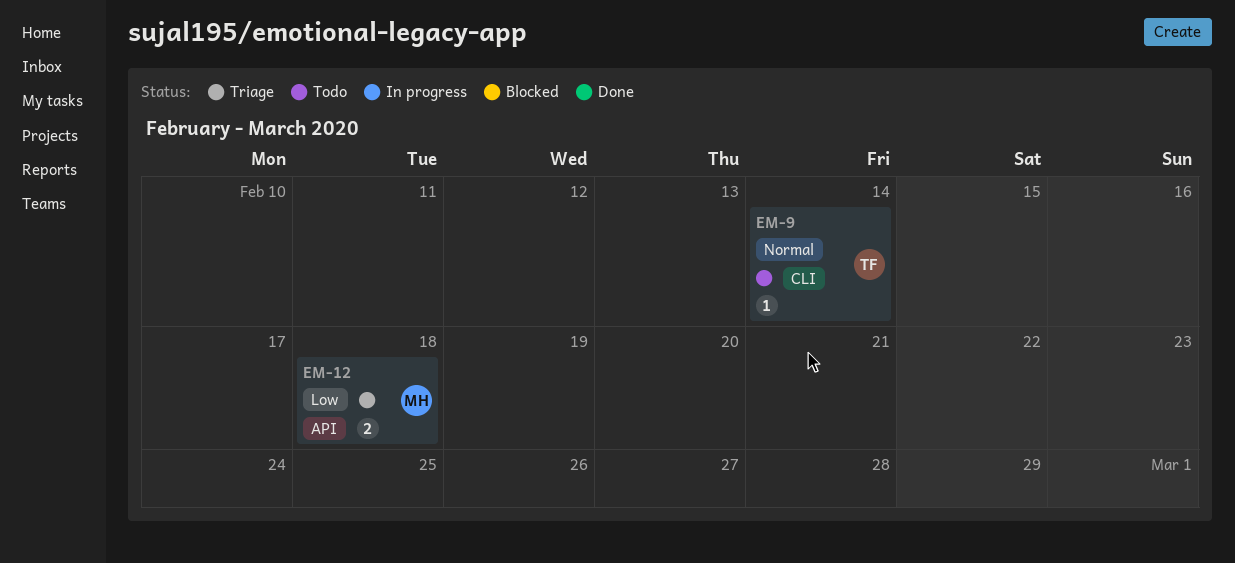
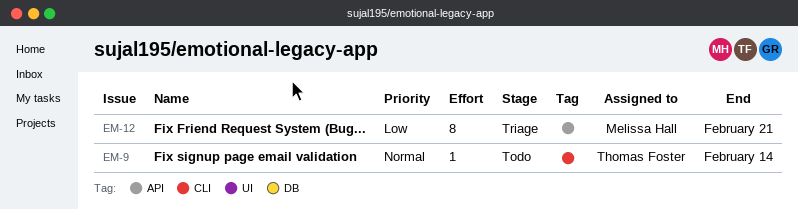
EM-12, estimate: 2 -> 8
EM-12, due: Feb 18 -> Feb 21

